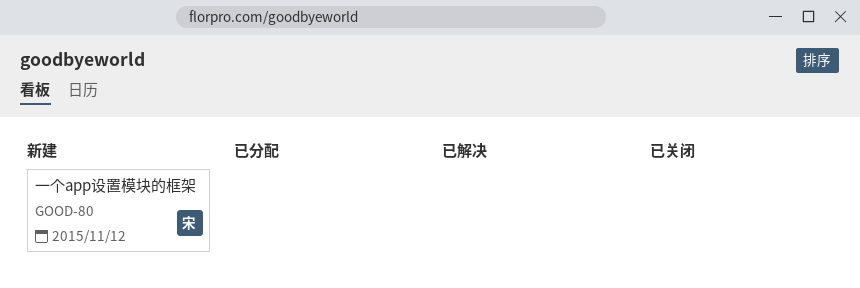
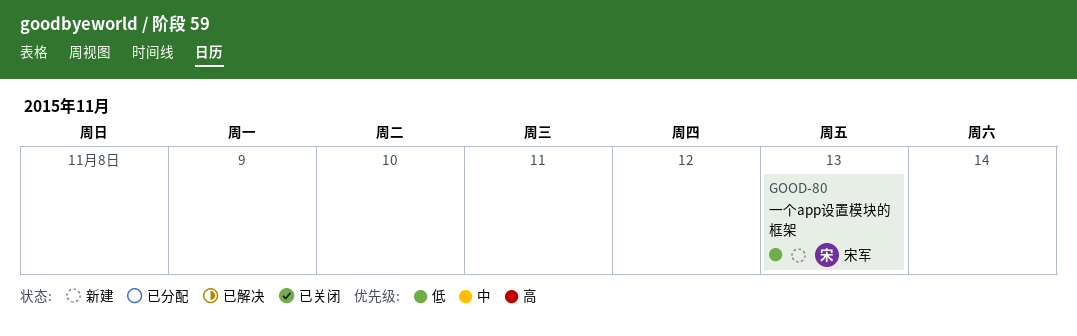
GOOD-80, due: Nov 12 -> Nov 13

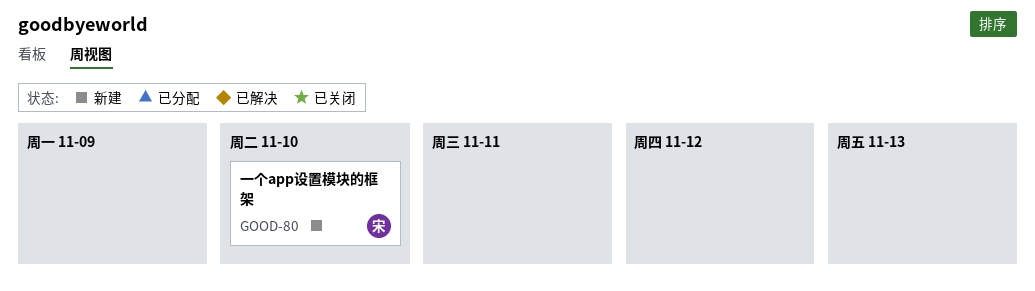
GOOD-80, due: Nov 13 -> Nov 10

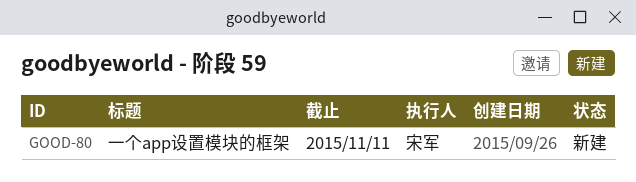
GOOD-80, due: Nov 10 -> Nov 11

